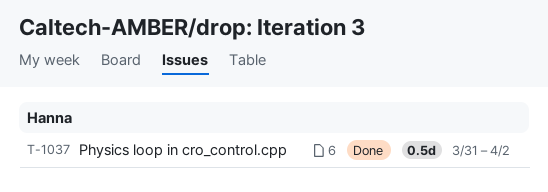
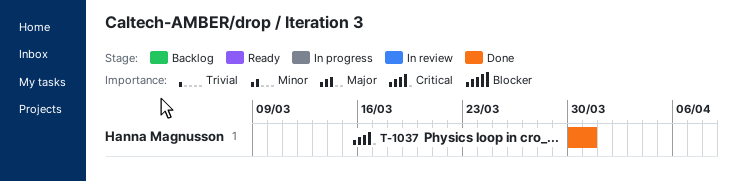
T-1037, start: Mar 31 -> Mar 30
T-1037, due: Apr 2 -> Mar 31

